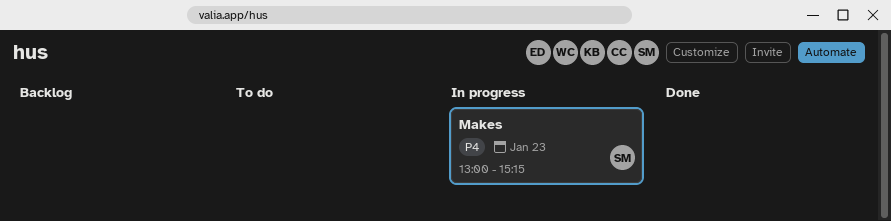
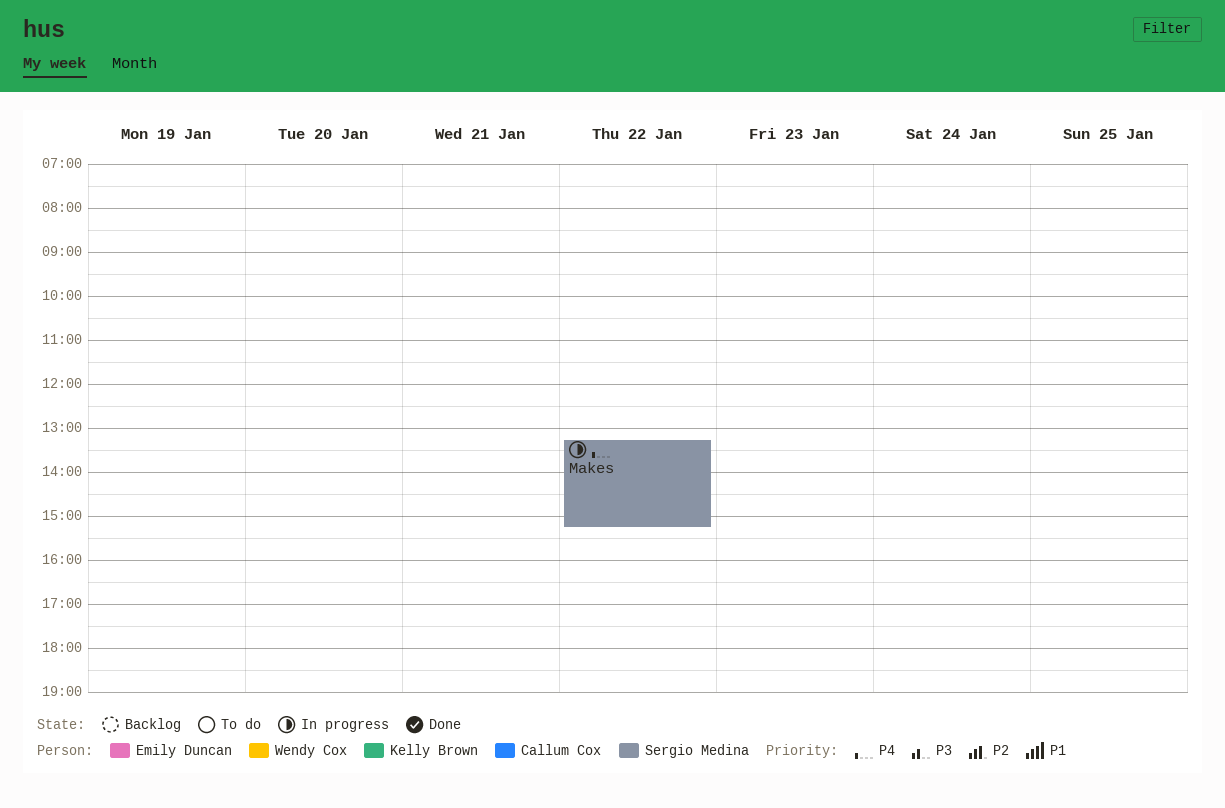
Makes, day: Jan 23 -> Jan 22
Makes, begins: 13:00 -> 13:15

